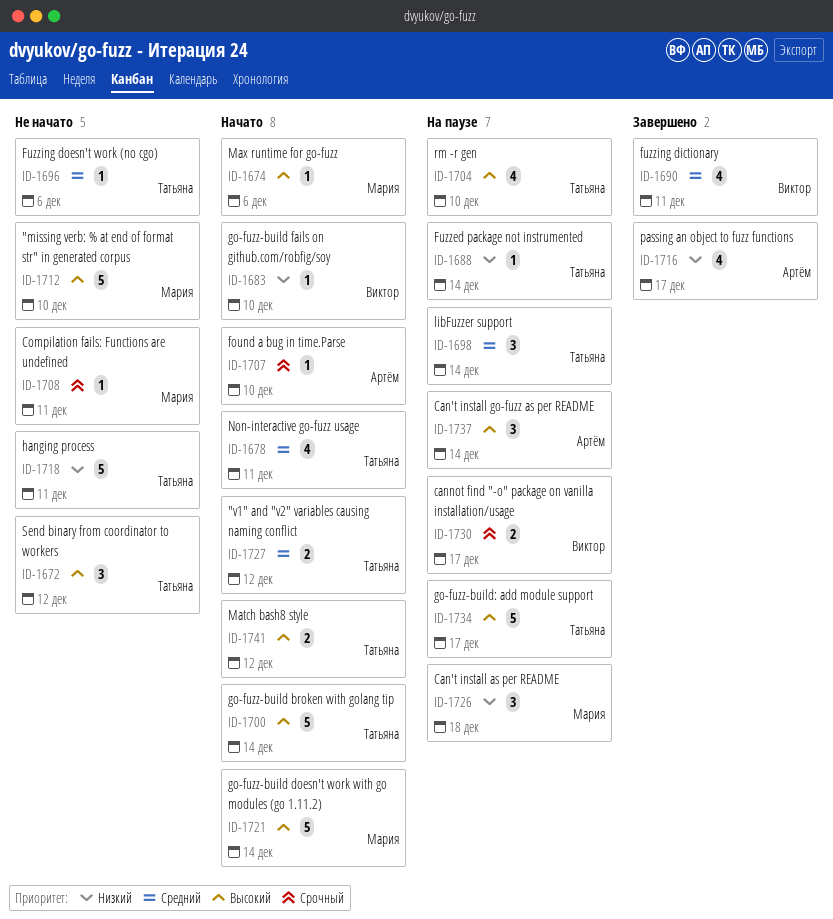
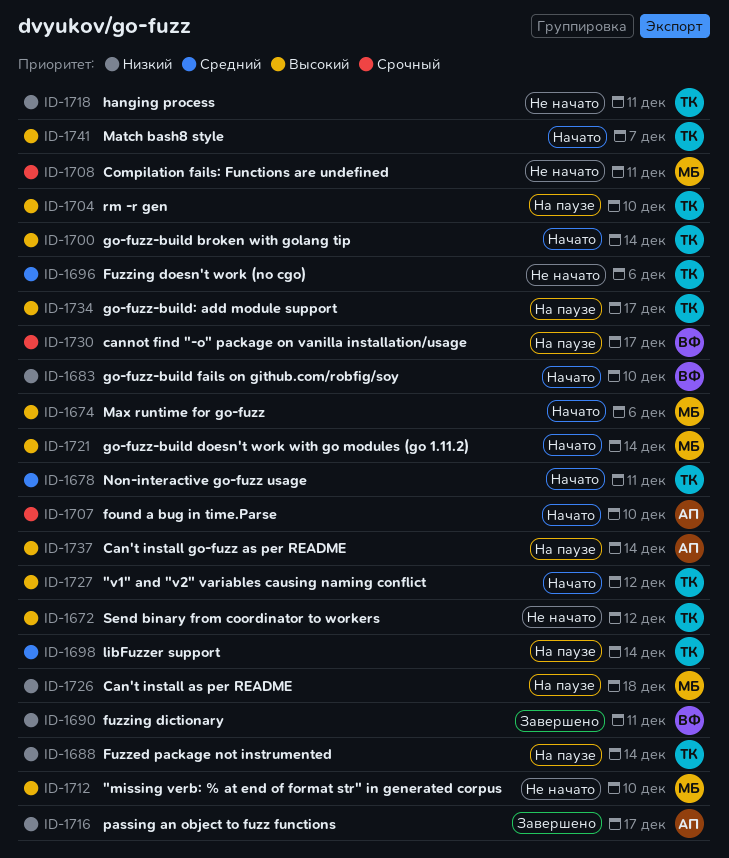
ID-1690, priority: Средний -> Низкий
ID-1727, priority: Средний -> Высокий
ID-1741, due: Dec 12 -> Dec 7

